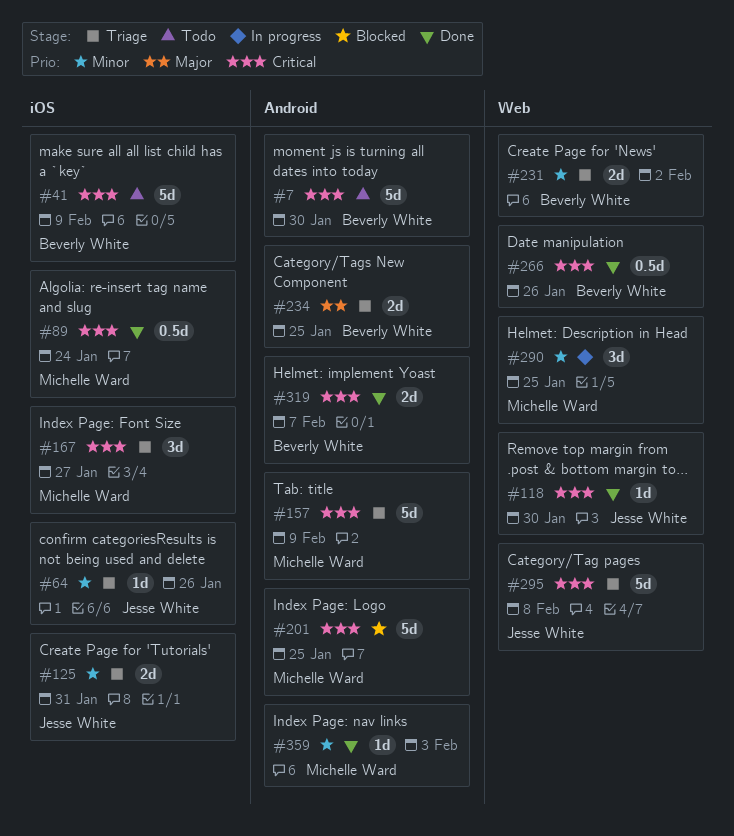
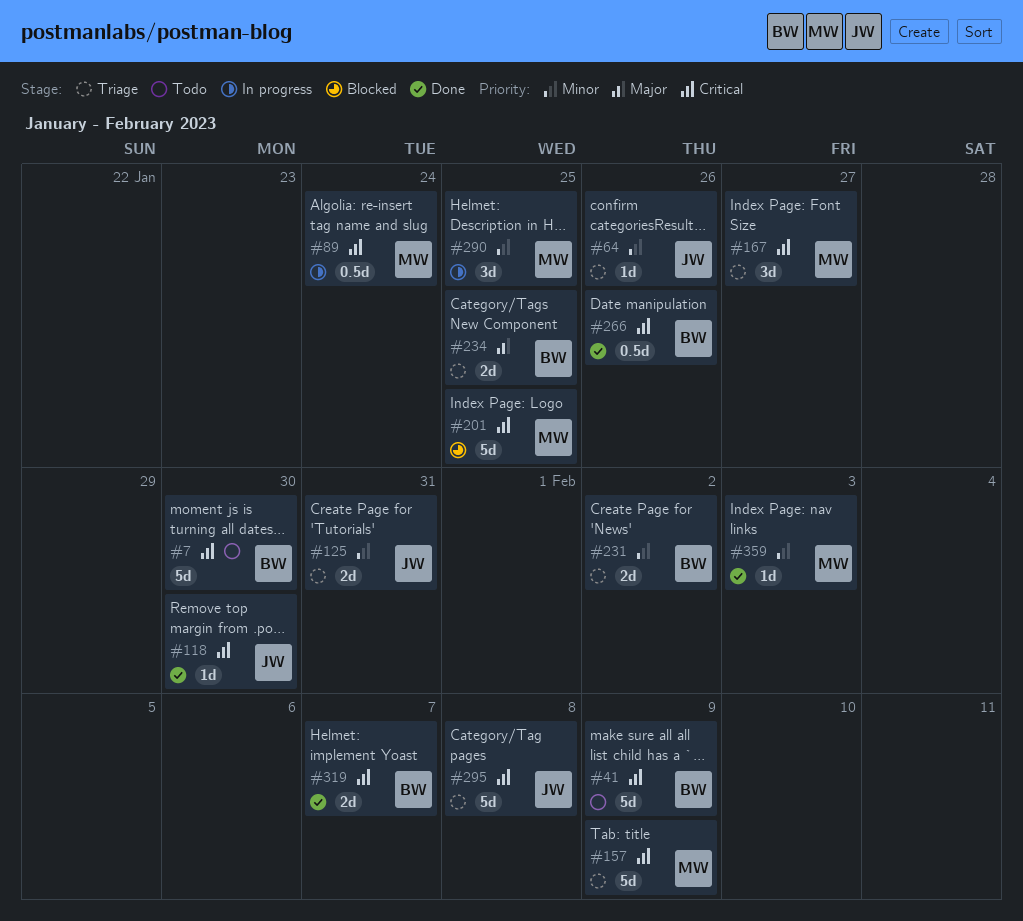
#89, status: Done -> In progress

